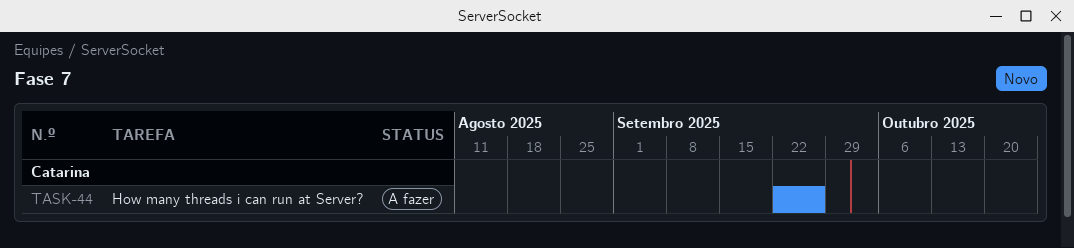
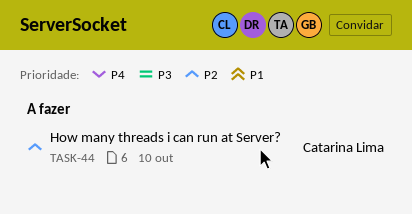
TASK-44, due: Sep 26 -> Oct 10

